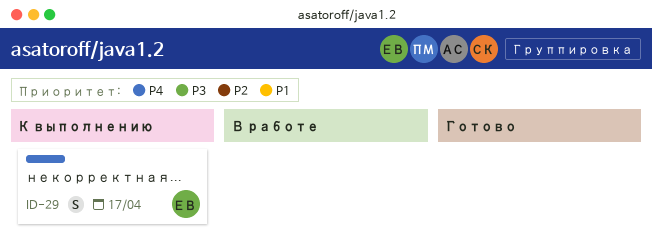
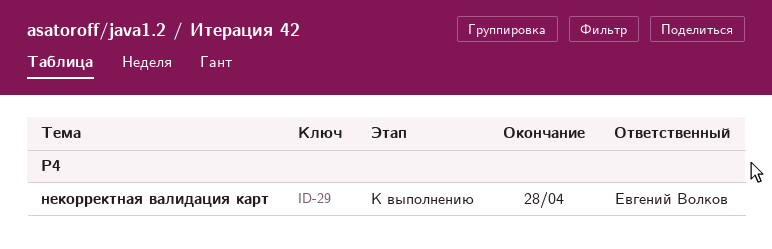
ID-29, due: Apr 17 -> Apr 28

